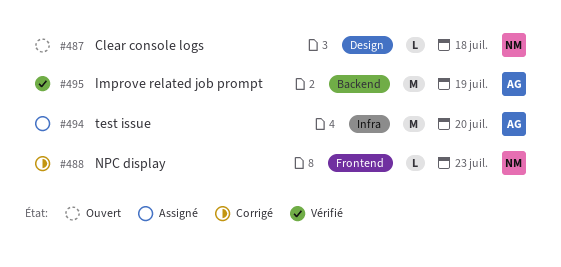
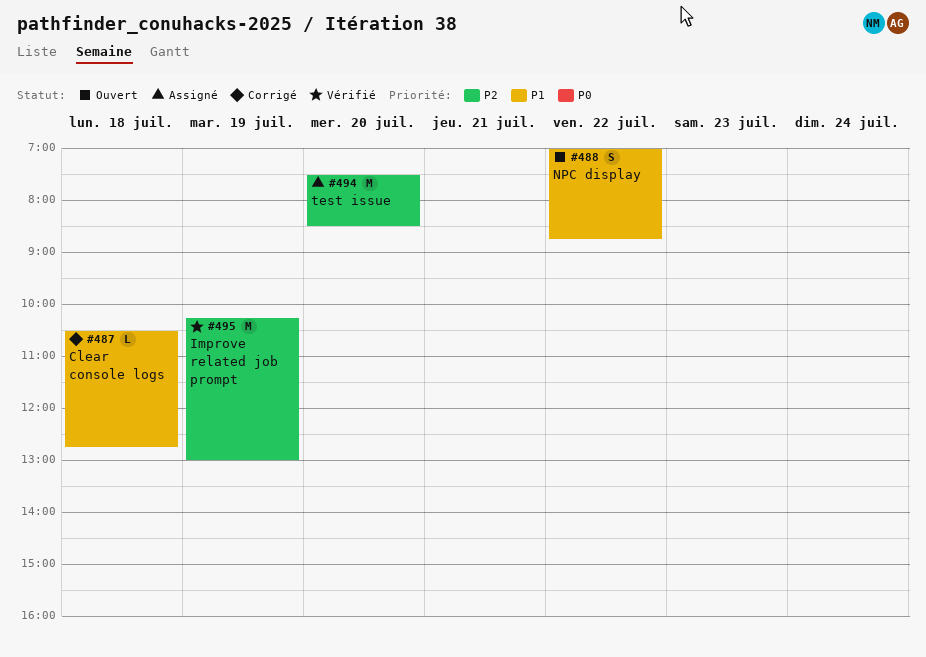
#487, status: Ouvert -> Corrigé
#488, status: Corrigé -> Ouvert
#488, estimate: L -> S
#488, day: Jul 23 -> Jul 22

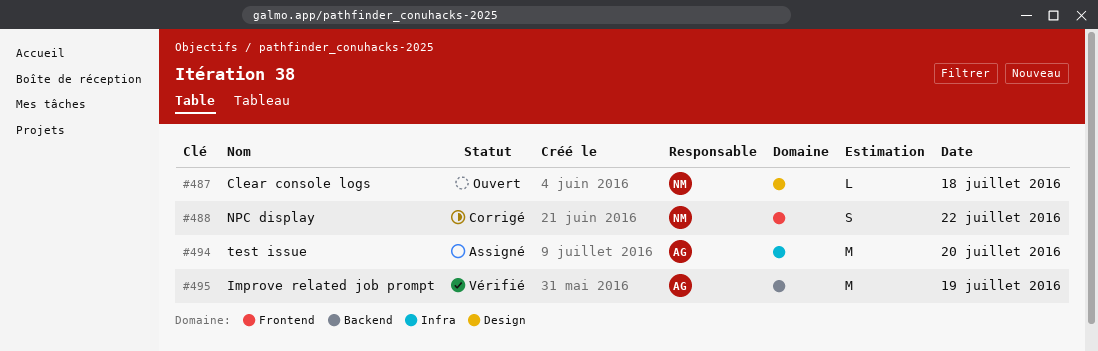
#487, status: Corrigé -> Ouvert
#488, status: Ouvert -> Corrigé

